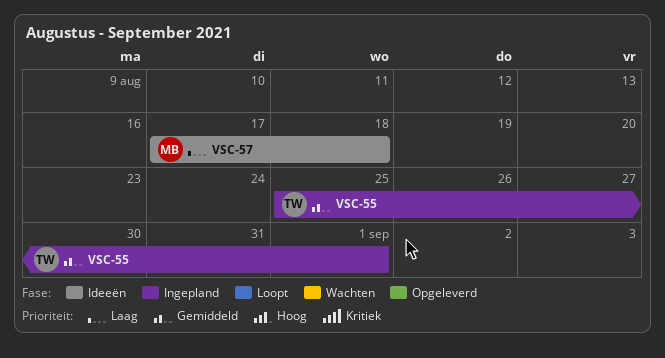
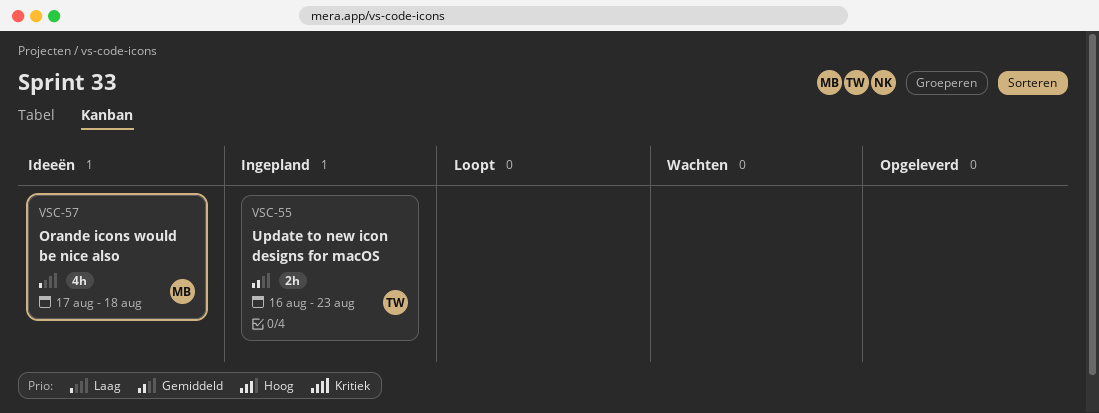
VSC-55, start: Aug 25 -> Aug 16
VSC-55, due: Sep 1 -> Aug 23

